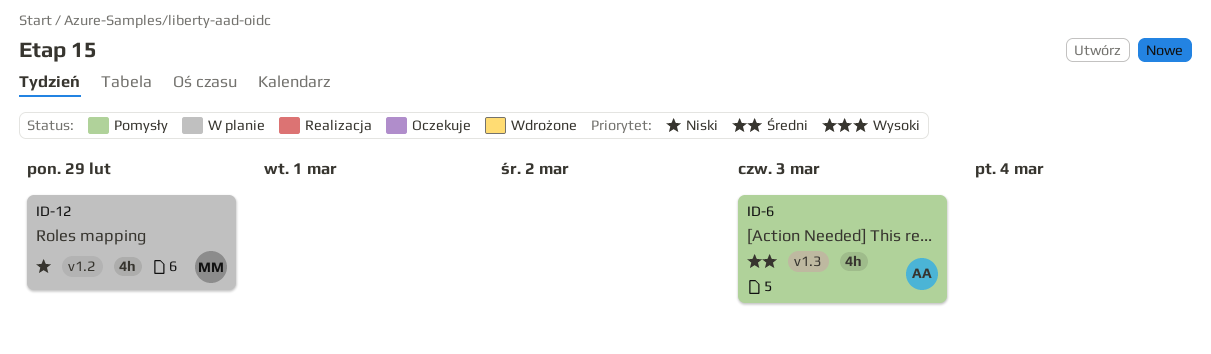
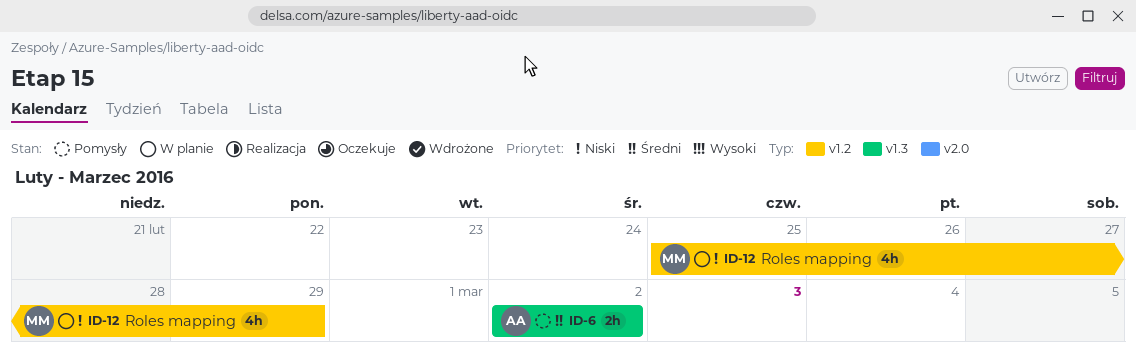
ID-6, estimate: 4h -> 2h
ID-6, due: Mar 3 -> Mar 2

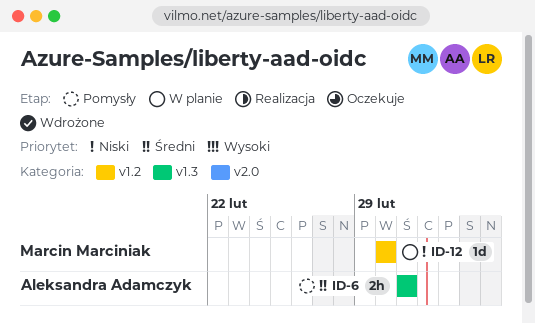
ID-12, estimate: 4h -> 1d
ID-12, start: Feb 25 -> Mar 1
ID-12, due: Feb 29 -> Mar 1

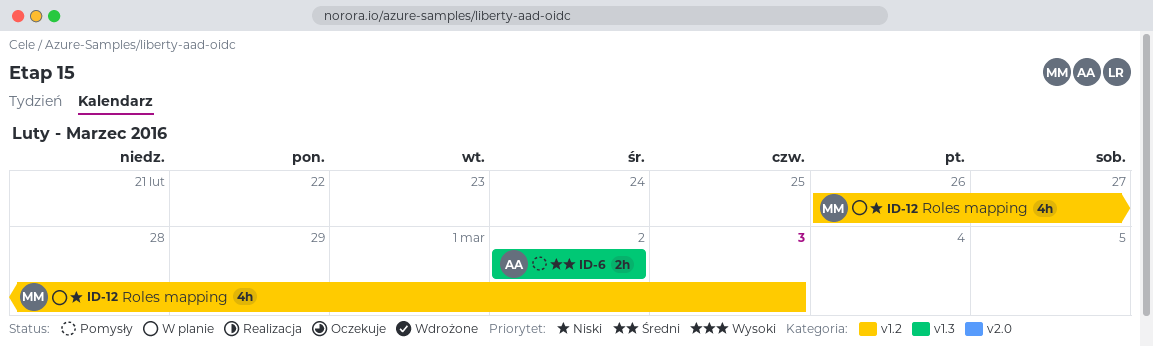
ID-12, estimate: 1d -> 4h
ID-12, start: Mar 1 -> Feb 26
ID-12, due: Mar 1 -> Mar 3

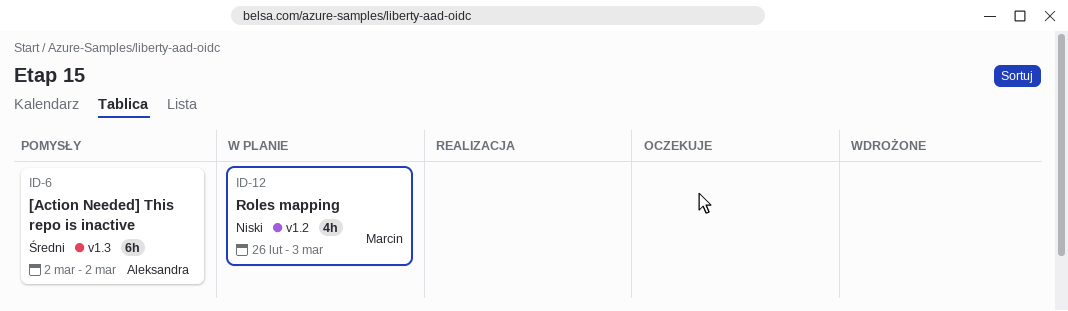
ID-6, estimate: 2h -> 6h

